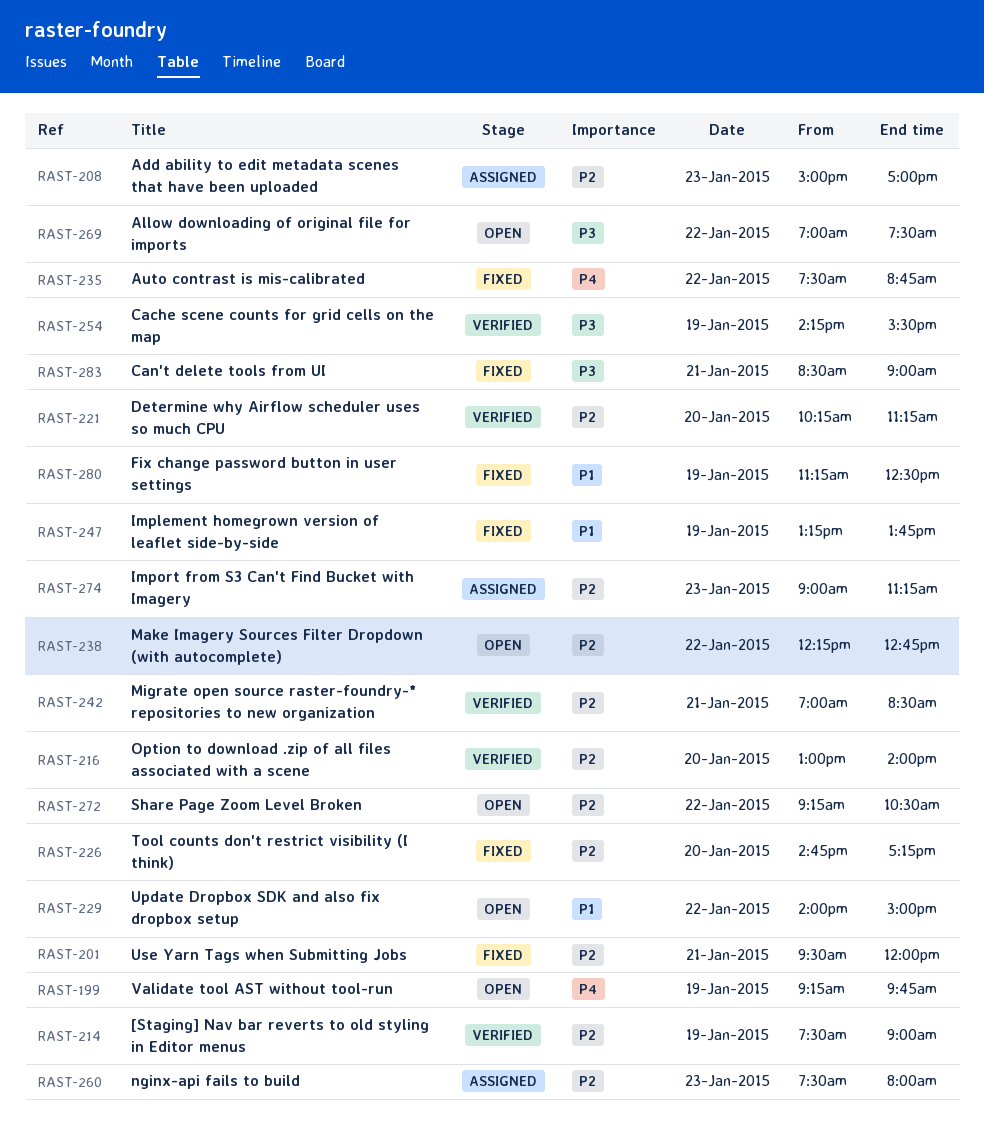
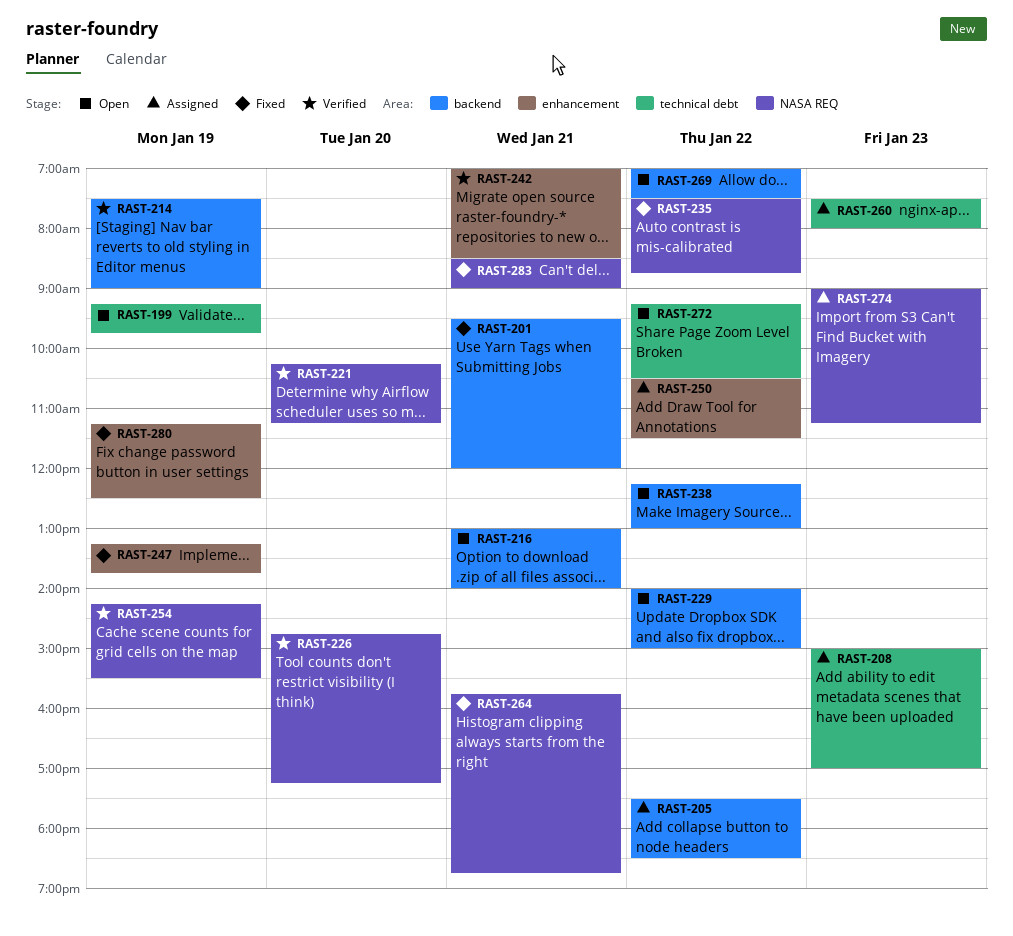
RAST-205: none -> present
RAST-216, status: Verified -> Open
RAST-216, day: Jan 20 -> Jan 21
RAST-226, status: Fixed -> Verified
RAST-238, ends: 12:45 -> 13:00
RAST-250: none -> present
RAST-264: none -> present

